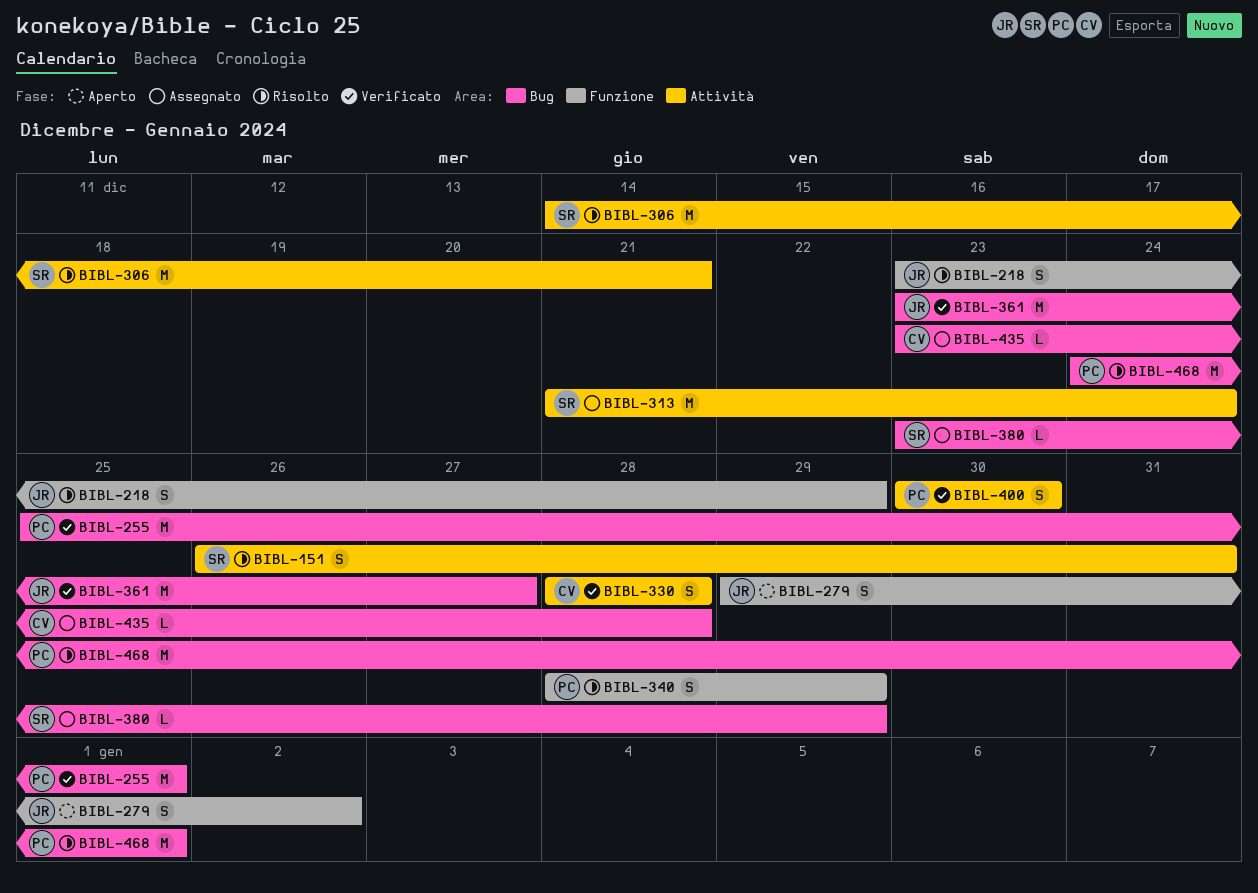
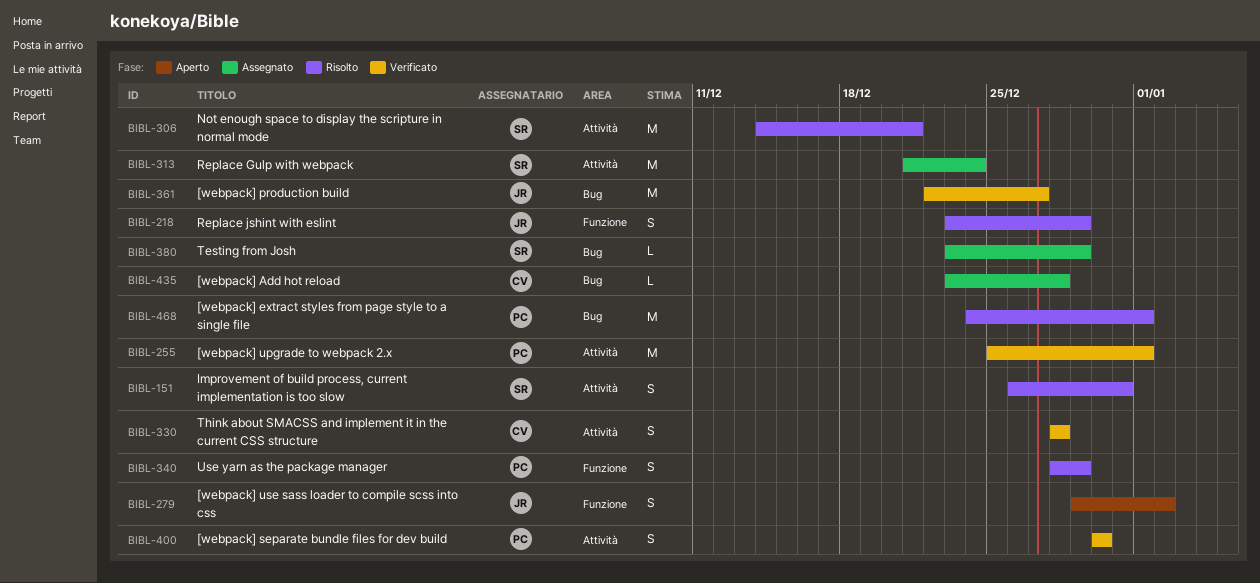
BIBL-255, label: Bug -> Attività
BIBL-361, start: Dec 23 -> Dec 22

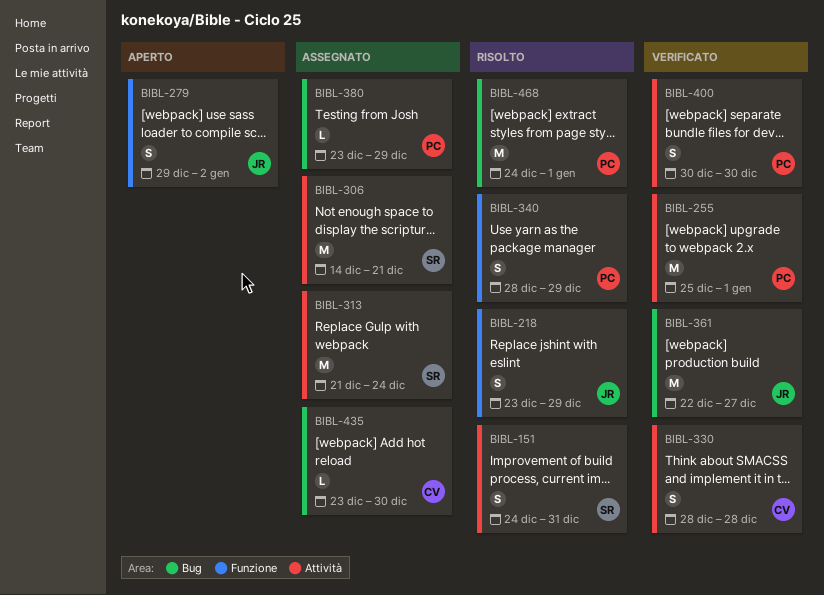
BIBL-151, start: Dec 26 -> Dec 24
BIBL-306, status: Risolto -> Assegnato
BIBL-380, owner: SR -> PC
BIBL-435, due: Dec 28 -> Dec 30

